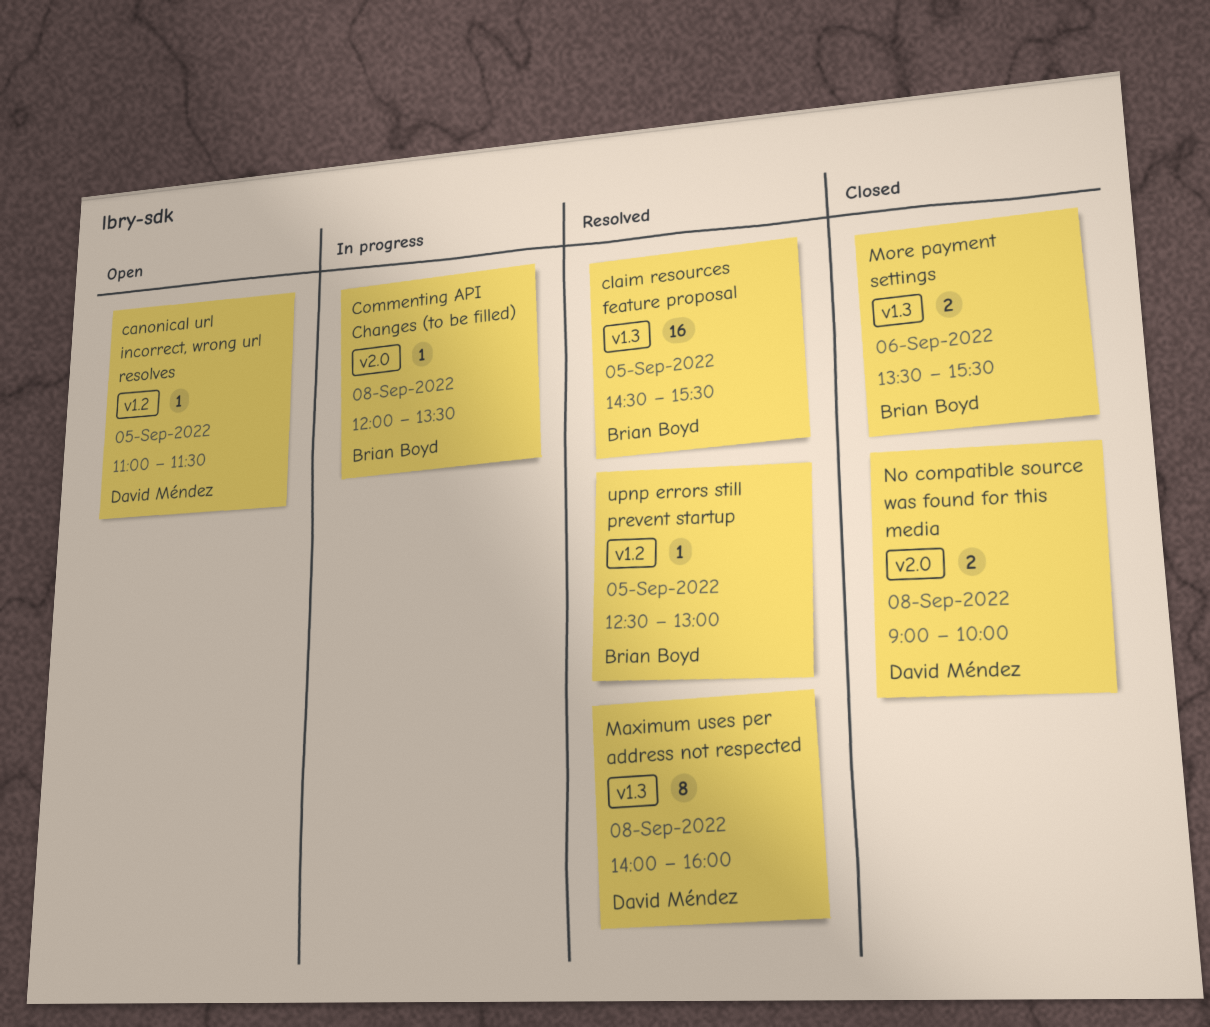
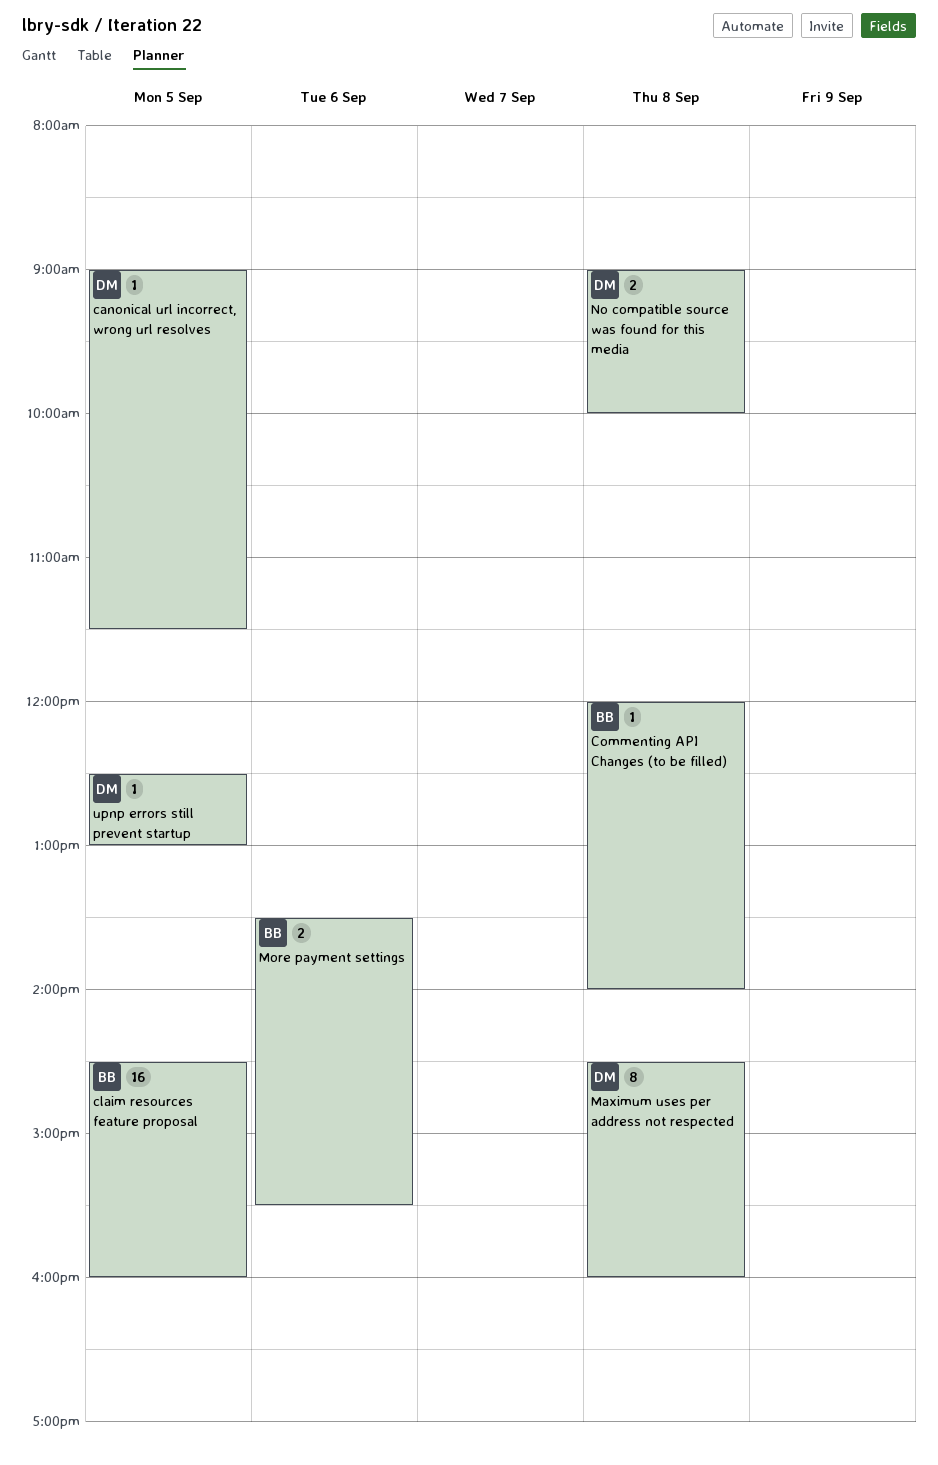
canonical url incorrect, wrong url resolves, begins: 11:00 -> 09:00
claim resources feature proposal, ends: 15:30 -> 16:00
Commenting API Changes (to be filled), ends: 13:30 -> 14:00
Maximum uses per address not respected, begins: 14:00 -> 14:30
upnp errors still prevent startup, owner: Brian Boyd -> David Méndez

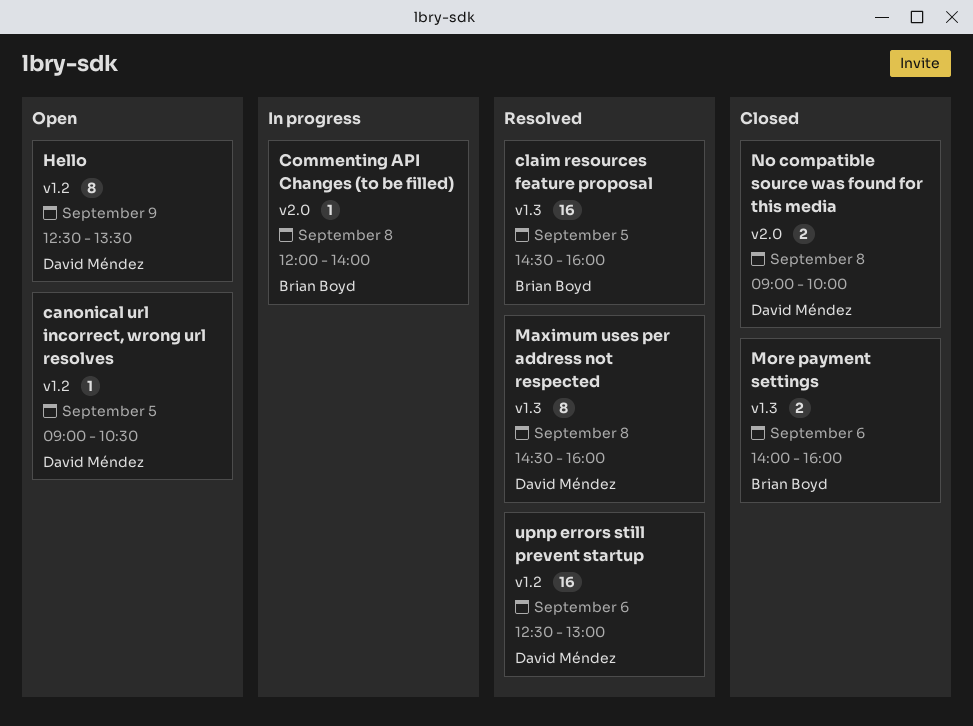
canonical url incorrect, wrong url resolves, ends: 11:30 -> 10:30
Hello: none -> present
More payment settings, begins: 13:30 -> 14:00
More payment settings, ends: 15:30 -> 16:00
upnp errors still prevent startup, estimate: 1 -> 16
upnp errors still prevent startup, day: Sep 5 -> Sep 6

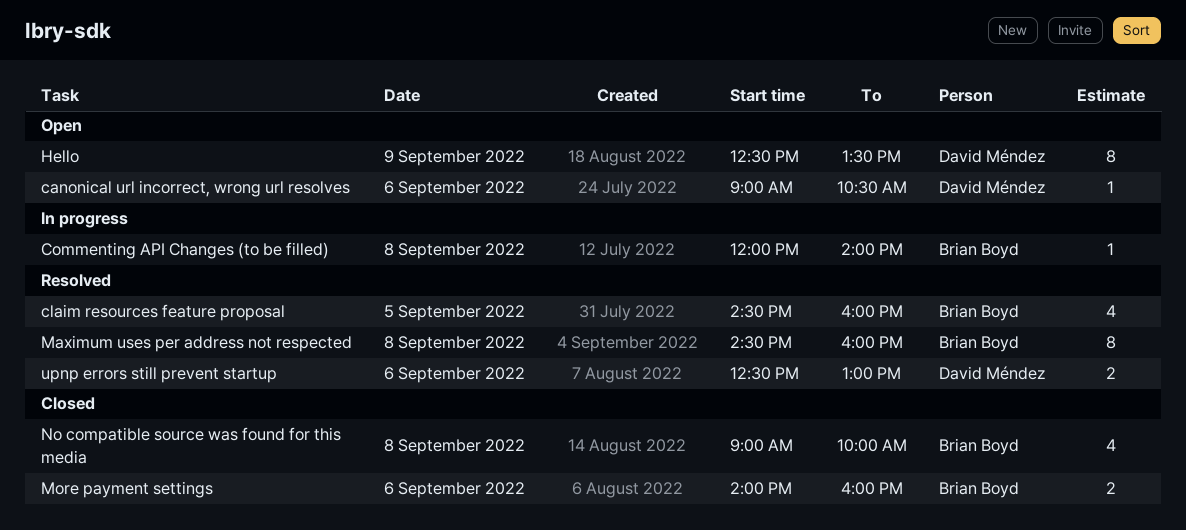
canonical url incorrect, wrong url resolves, day: Sep 5 -> Sep 6
claim resources feature proposal, estimate: 16 -> 4
Maximum uses per address not respected, owner: David Méndez -> Brian Boyd
No compatible source was found for this media, owner: David Méndez -> Brian Boyd
No compatible source was found for this media, estimate: 2 -> 4
upnp errors still prevent startup, estimate: 16 -> 2

